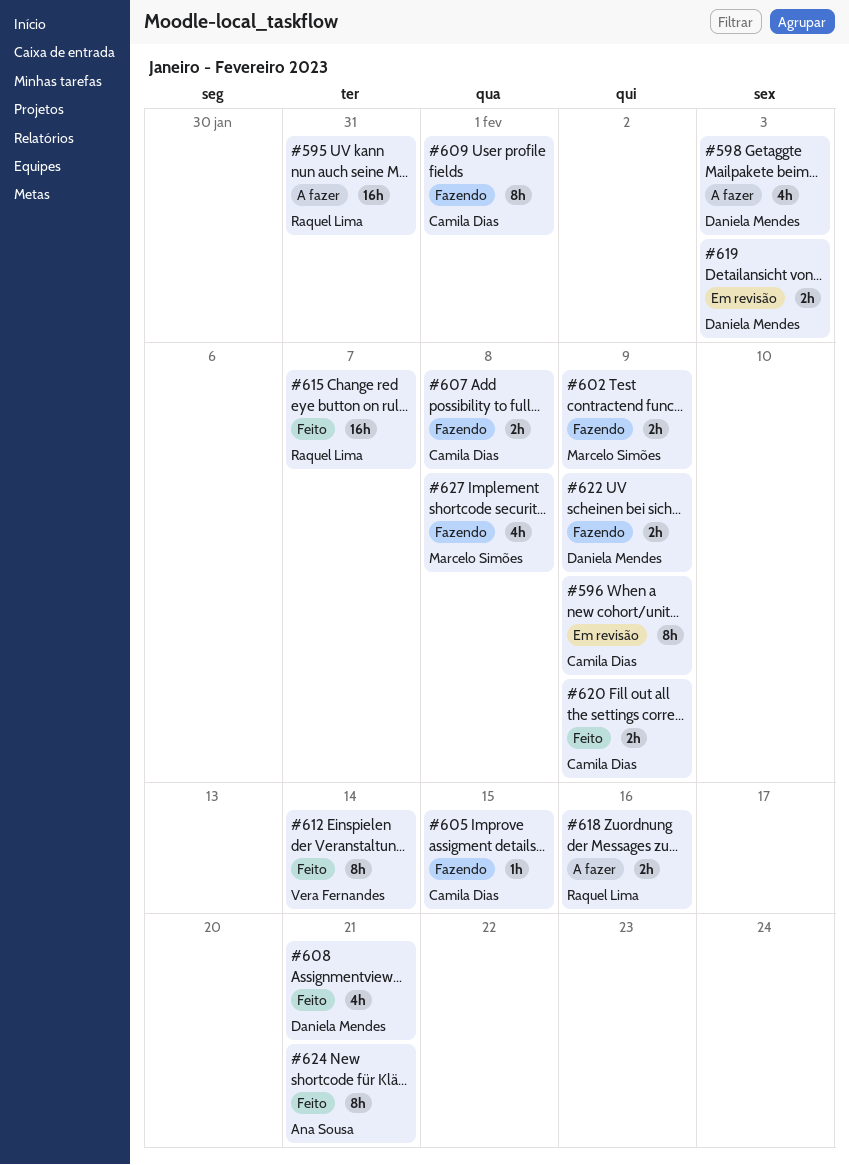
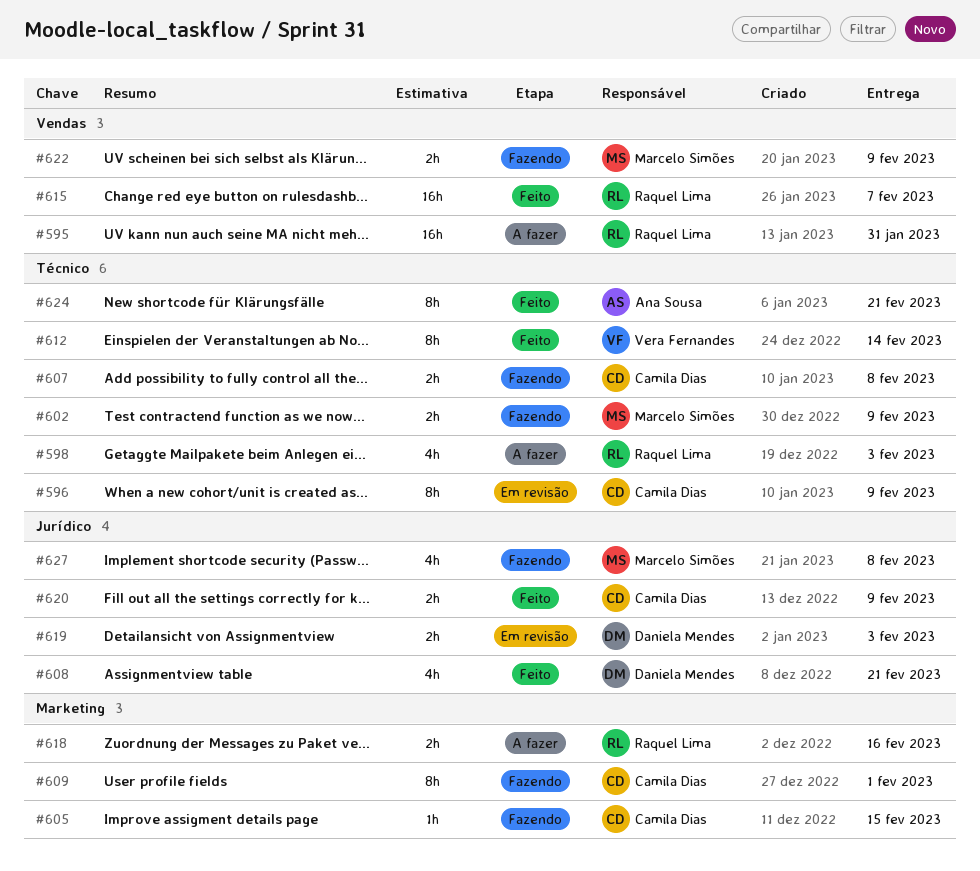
#598, owner: Daniela Mendes -> Raquel Lima
#622, owner: Daniela Mendes -> Marcelo Simões

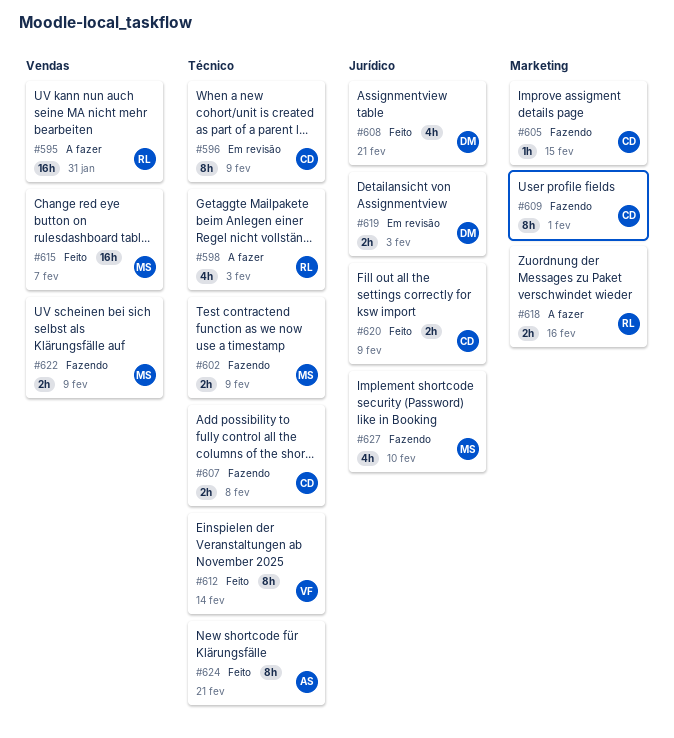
#615, owner: Raquel Lima -> Marcelo Simões
#627, due: Feb 8 -> Feb 10

